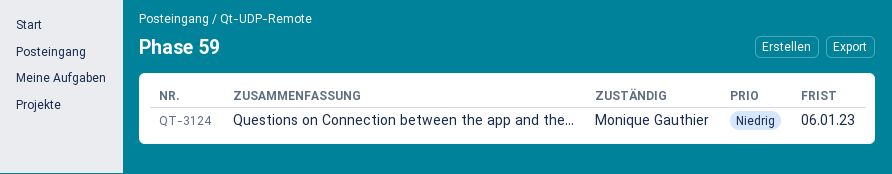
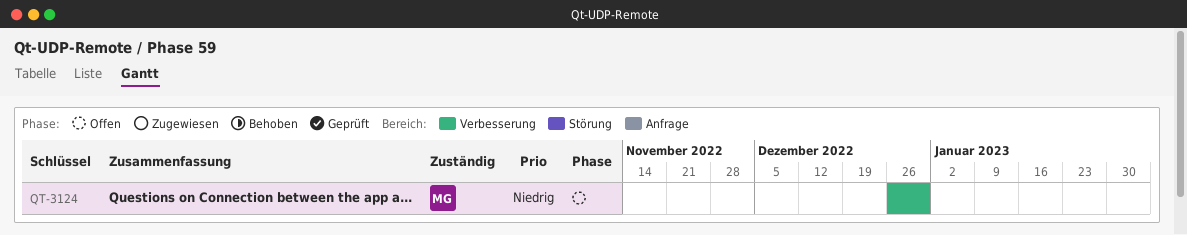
QT-3124, due: Jan 6 -> Dec 30

